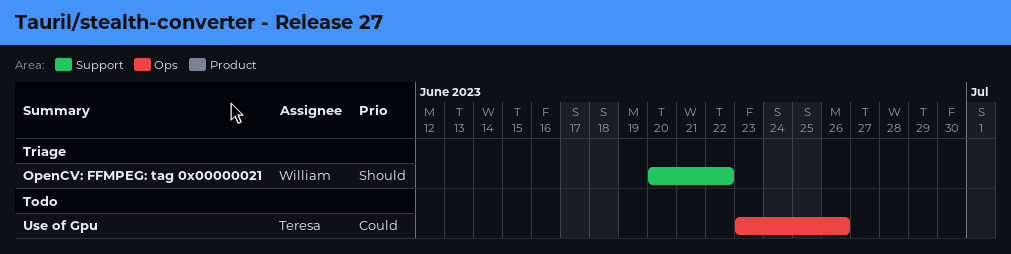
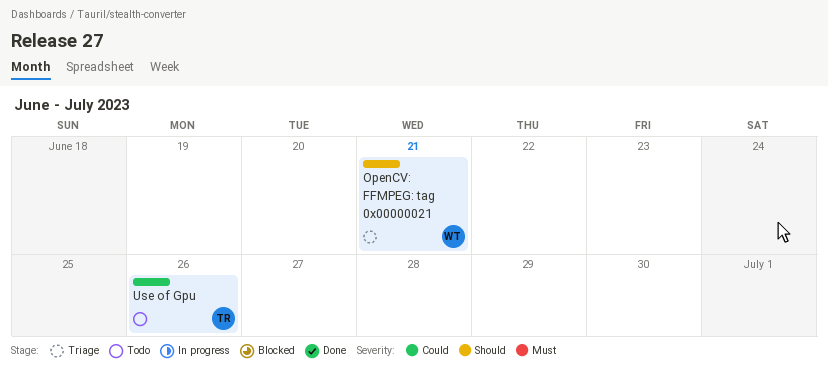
OpenCV: FFMPEG: tag 0x00000021, due: Jun 22 -> Jun 21

